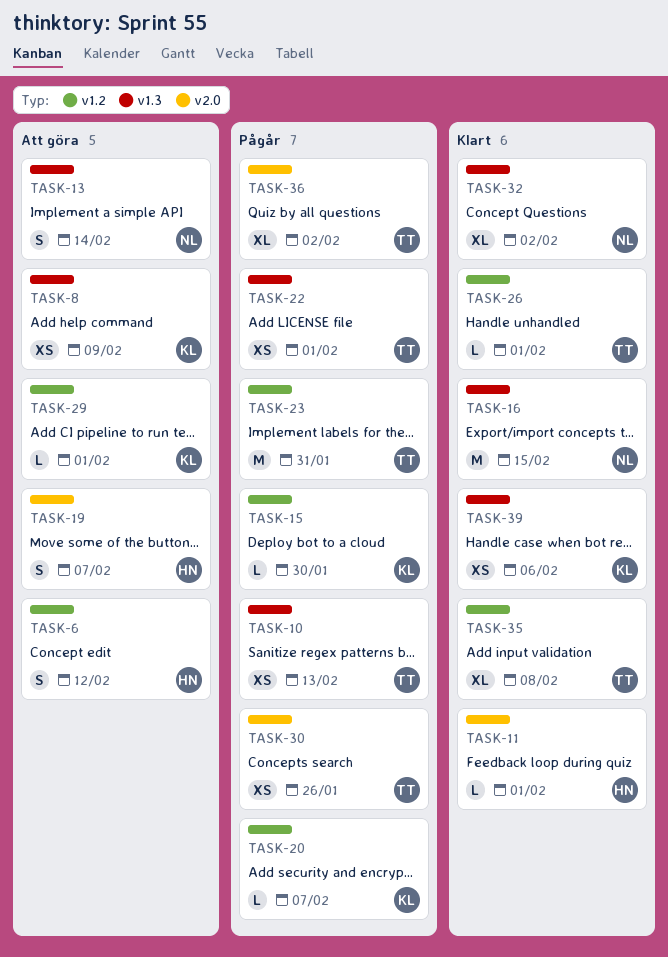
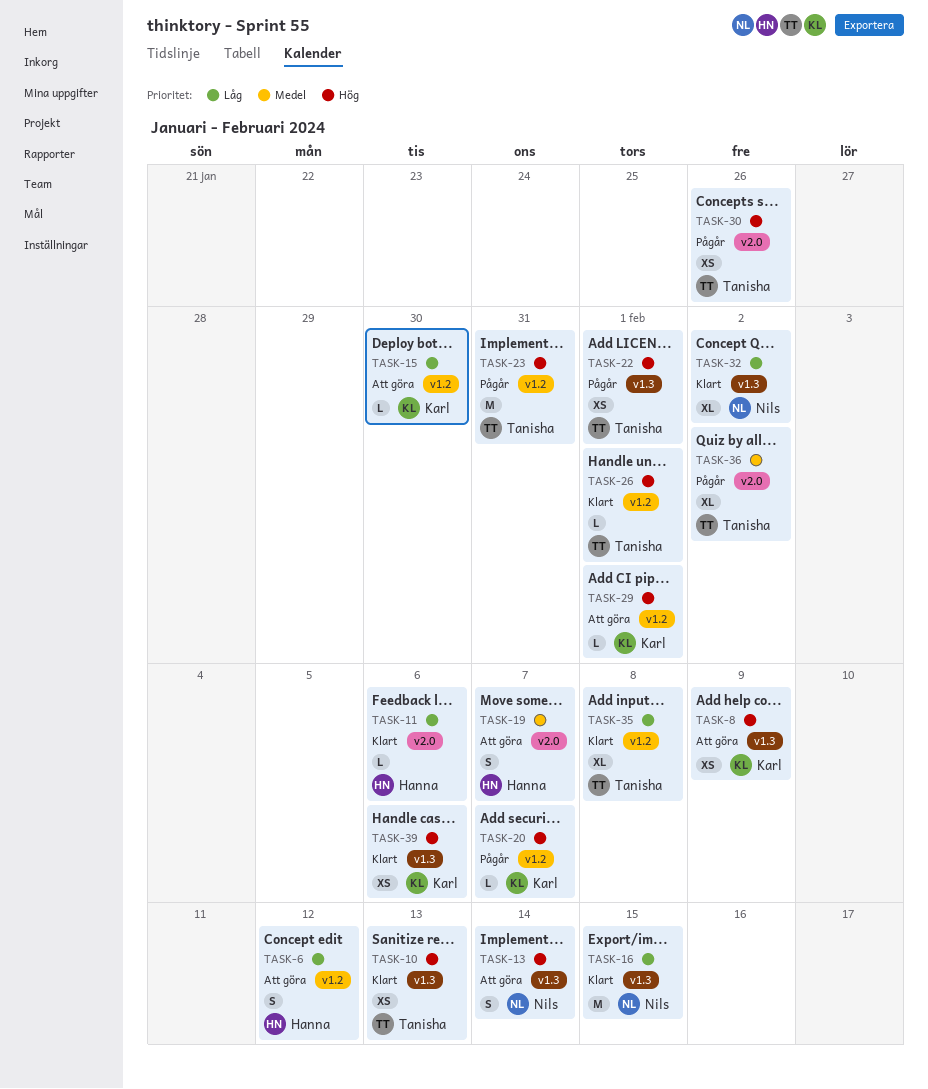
TASK-10, status: Pågår -> Klart
TASK-11, due: Feb 1 -> Feb 6
TASK-15, status: Pågår -> Att göra

